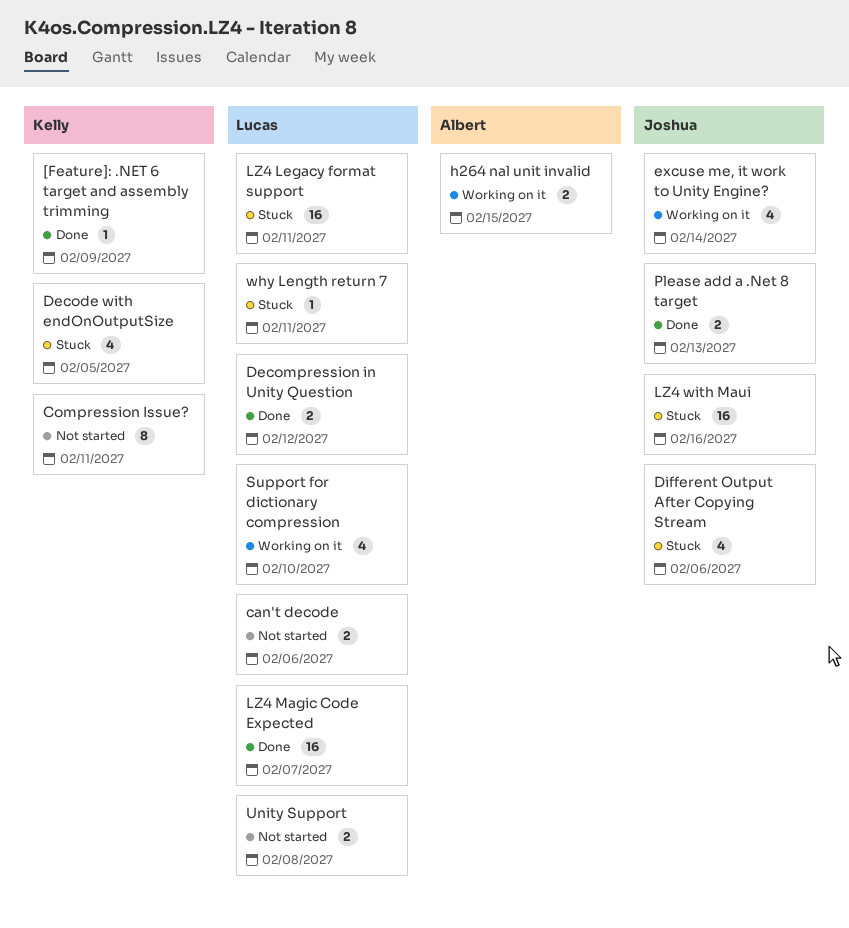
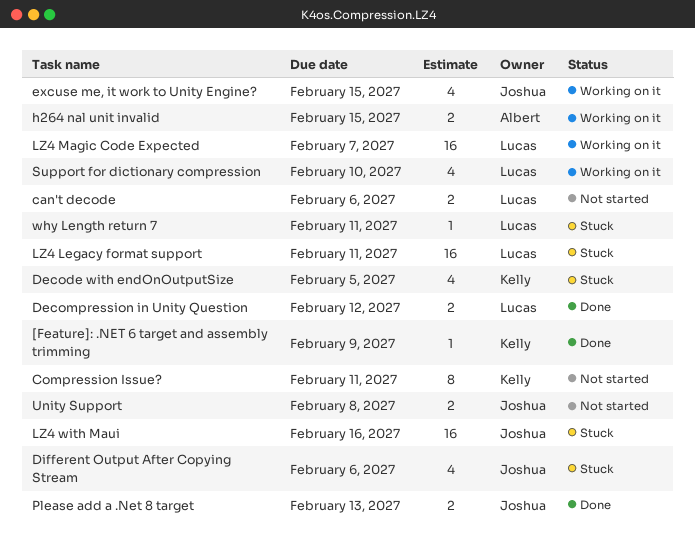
excuse me, it work to Unity Engine?, due: Feb 14 -> Feb 15
LZ4 Magic Code Expected, status: Done -> Working on it
Unity Support, owner: Lucas -> Joshua

